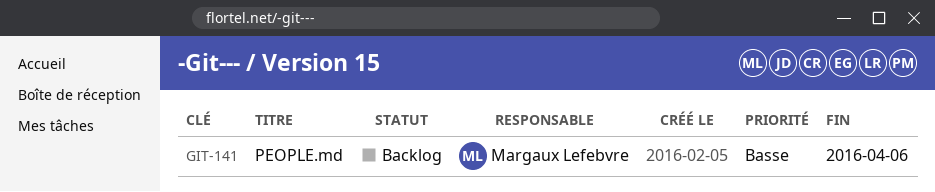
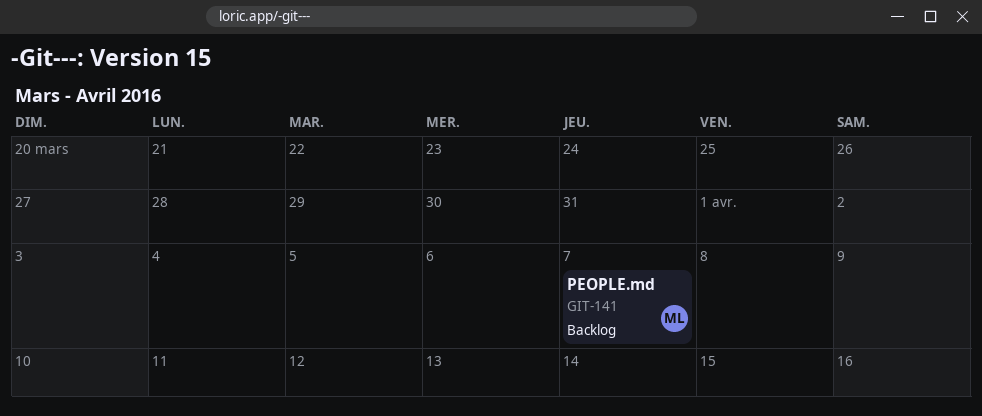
GIT-141, due: Apr 6 -> Apr 7

